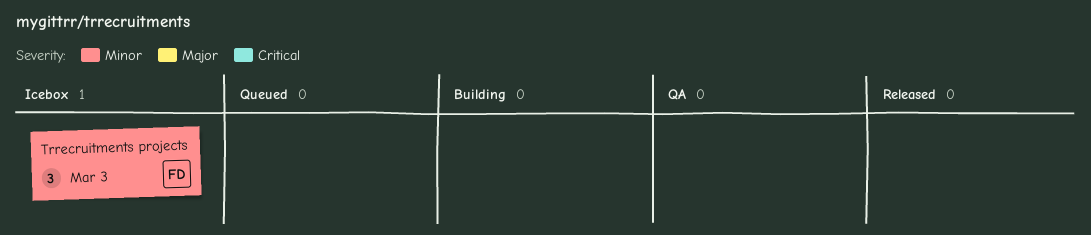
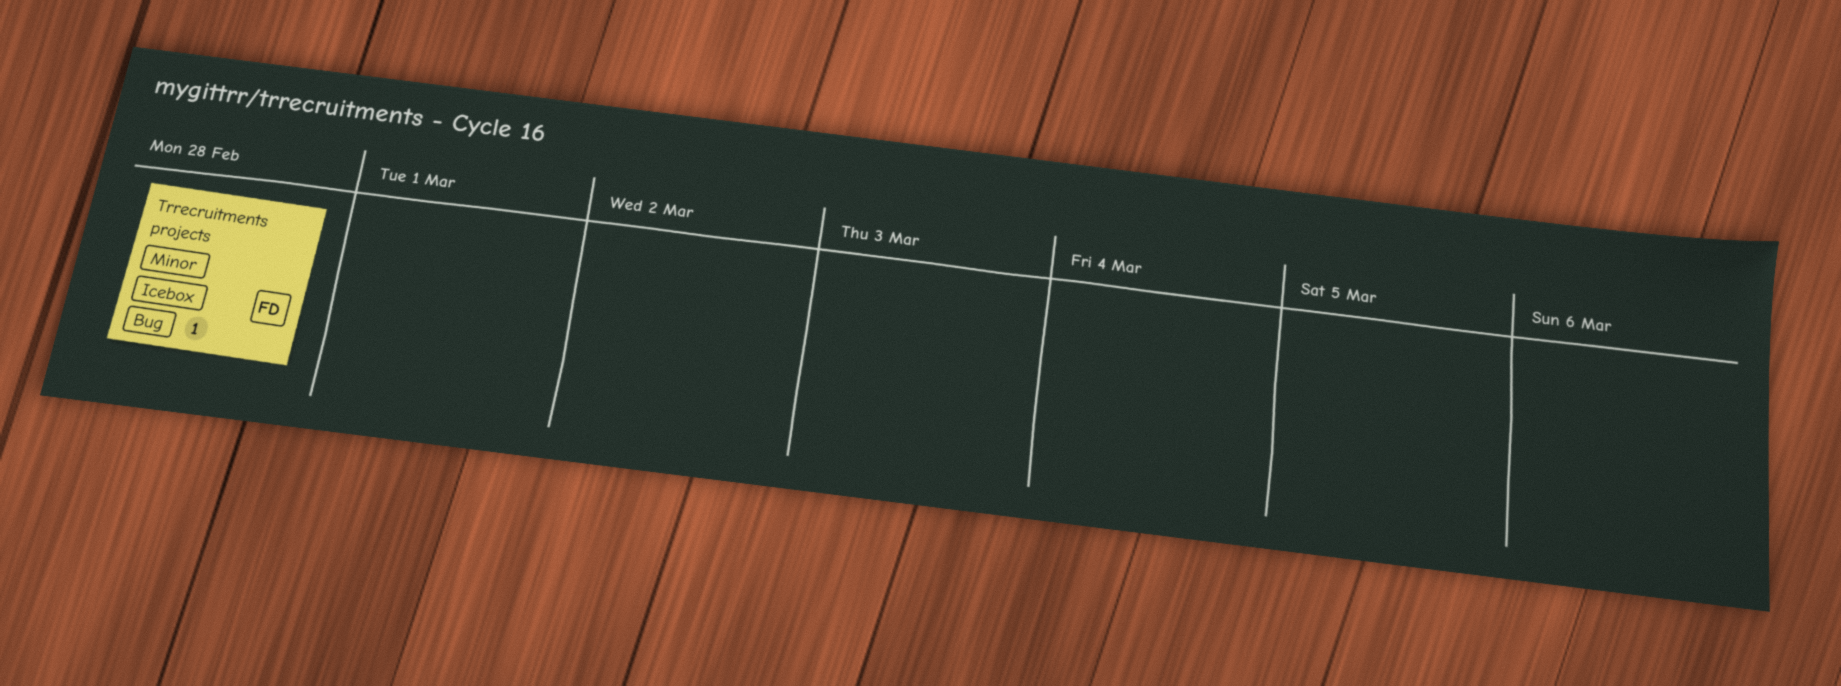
Trrecruitments projects, estimate: 3 -> 1
Trrecruitments projects, due: Mar 3 -> Feb 28

